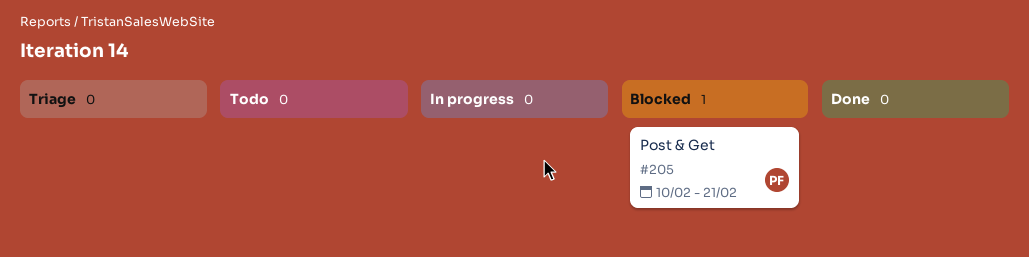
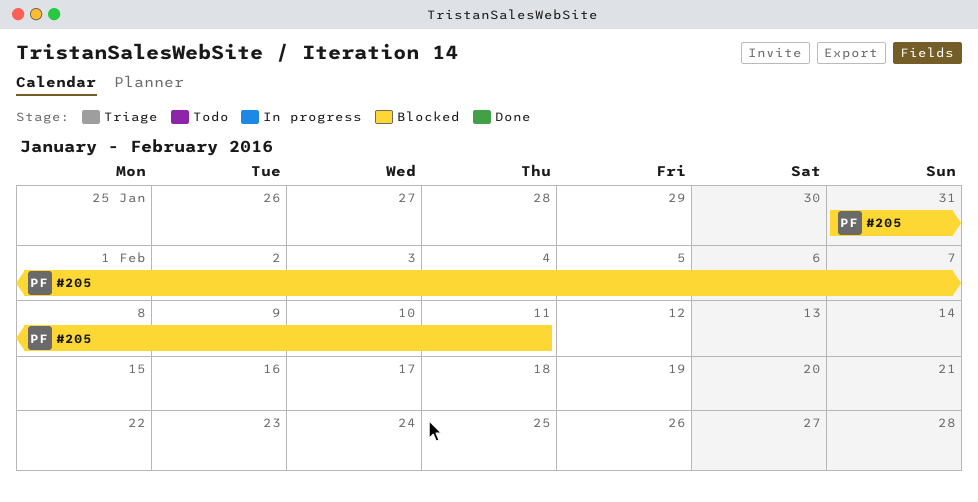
#205, start: Feb 10 -> Jan 31
#205, due: Feb 21 -> Feb 11

